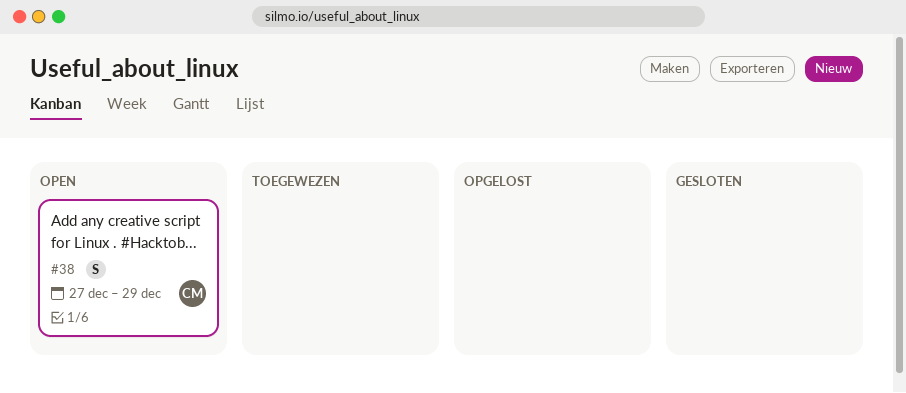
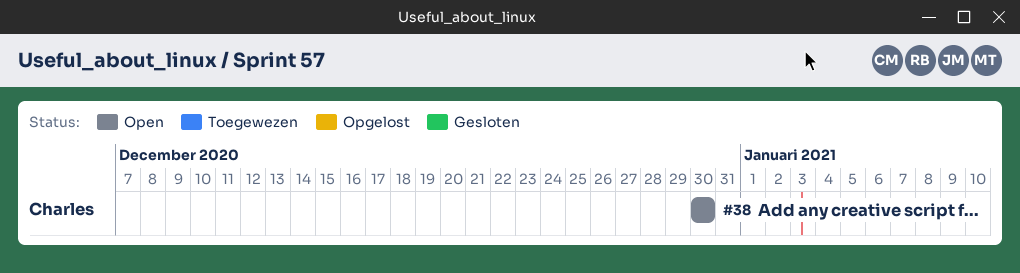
#38, start: Dec 27 -> Dec 30
#38, due: Dec 29 -> Dec 30

